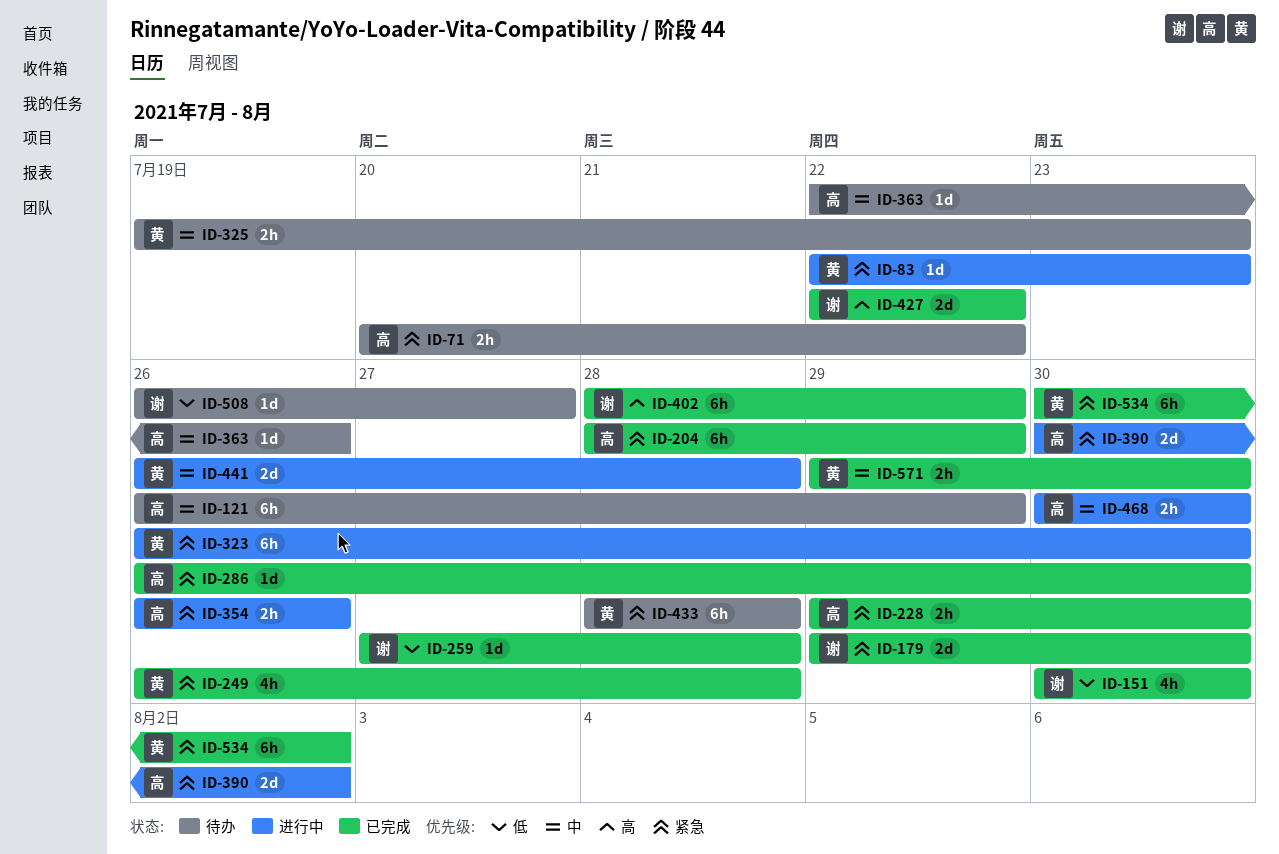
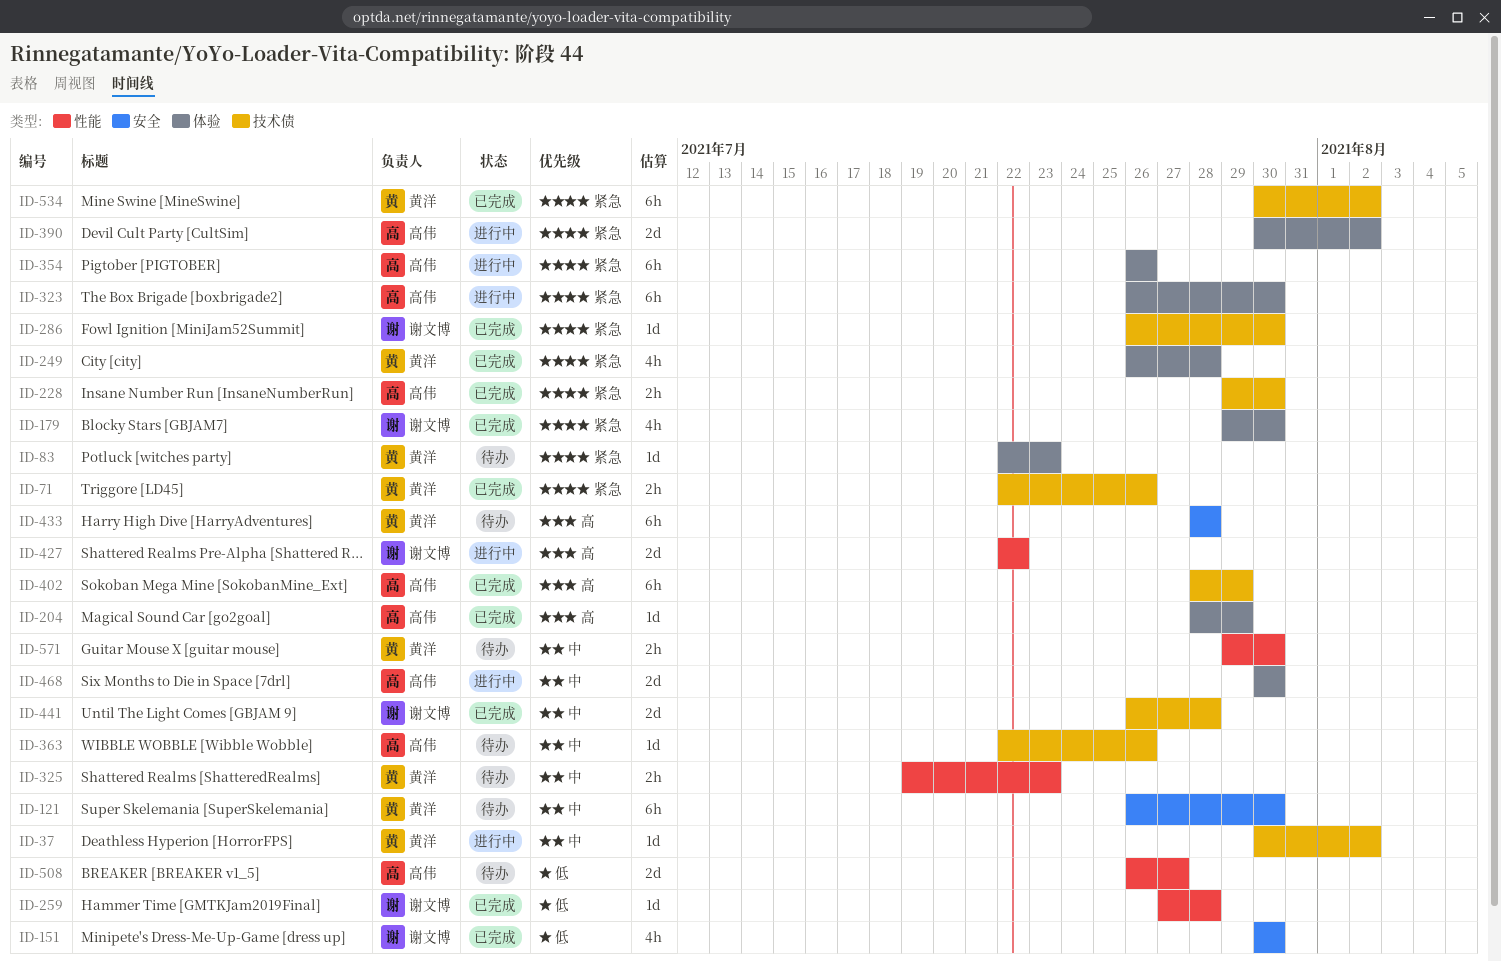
ID-37: none -> present
ID-71, status: 待办 -> 已完成
ID-71, owner: 高伟 -> 黄洋
ID-71, start: Jul 20 -> Jul 22
ID-71, due: Jul 22 -> Jul 26
ID-83, status: 进行中 -> 待办
ID-121, owner: 高伟 -> 黄洋
ID-121, due: Jul 29 -> Jul 30
ID-179, estimate: 2d -> 4h
ID-204, priority: 紧急 -> 高
ID-204, estimate: 6h -> 1d
ID-286, owner: 高伟 -> 谢文博
ID-323, owner: 黄洋 -> 高伟
ID-354, estimate: 2h -> 6h
ID-402, owner: 谢文博 -> 高伟
ID-427, status: 已完成 -> 进行中
ID-433, priority: 紧急 -> 高
ID-441, status: 进行中 -> 已完成
ID-441, owner: 黄洋 -> 谢文博
ID-468, estimate: 2h -> 2d
ID-508, owner: 谢文博 -> 高伟
ID-508, estimate: 1d -> 2d
ID-571, status: 已完成 -> 待办

